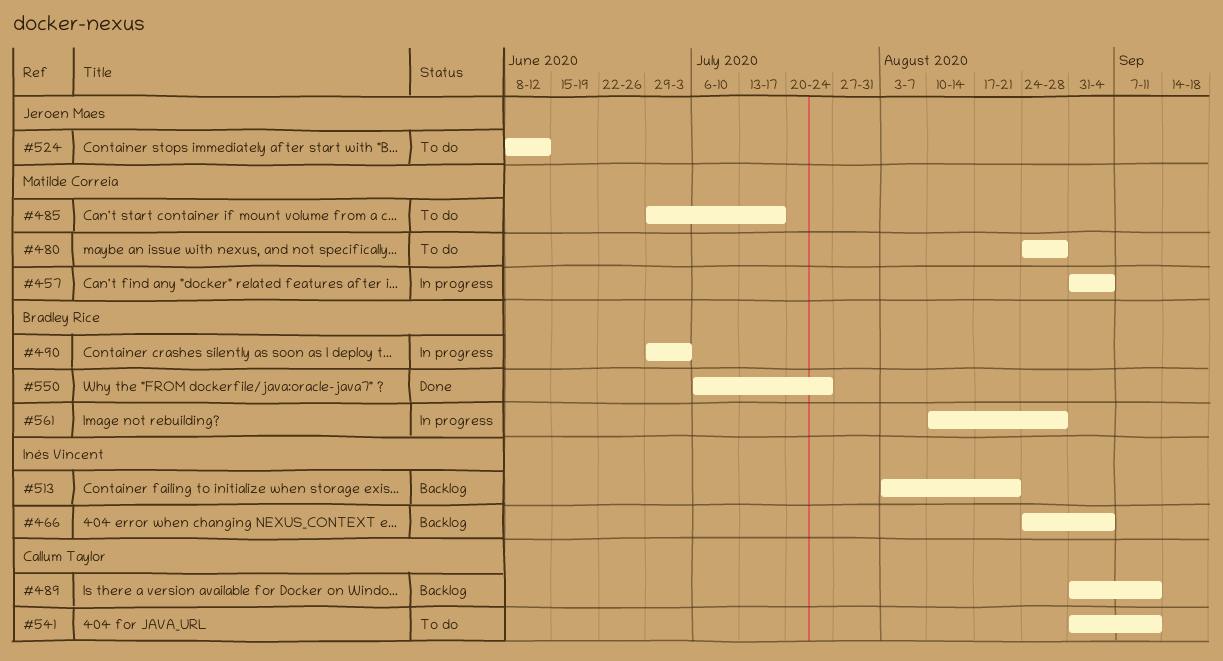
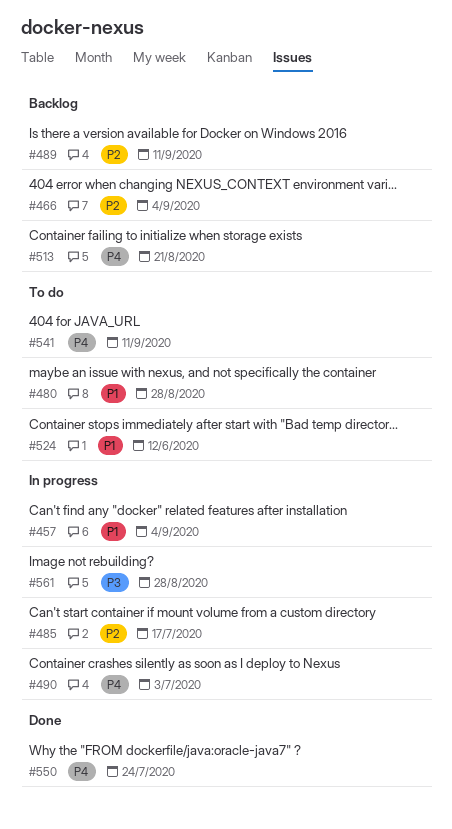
#485, status: To do -> In progress

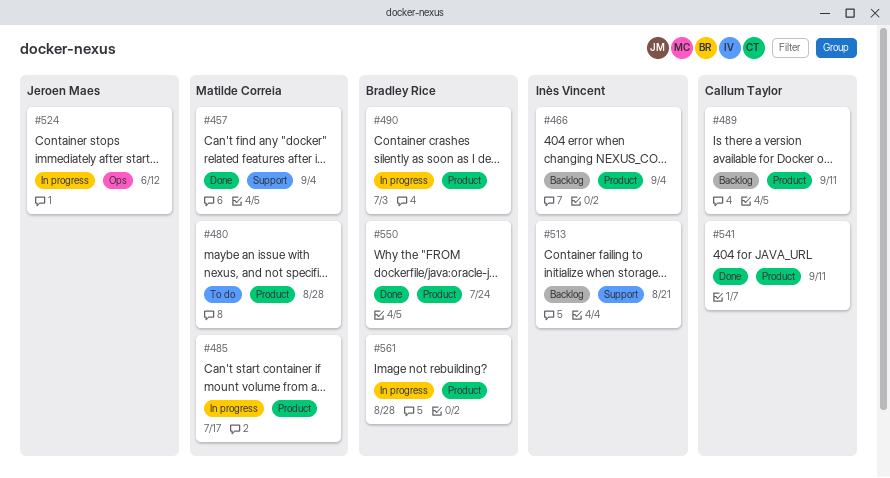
#457, status: In progress -> Done
#524, status: To do -> In progress
#541, status: To do -> Done

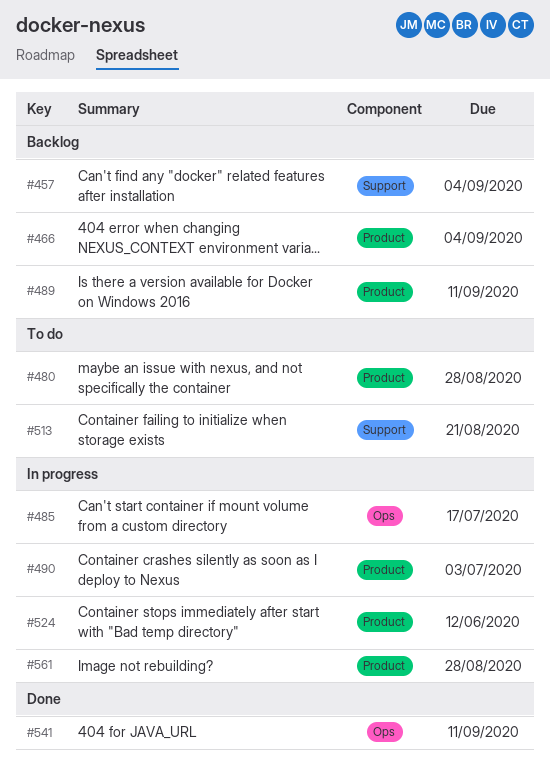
#457, status: Done -> Backlog
#485, label: Product -> Ops
#513, status: Backlog -> To do
#524, label: Ops -> Product
#541, label: Product -> Ops
#550: present -> none

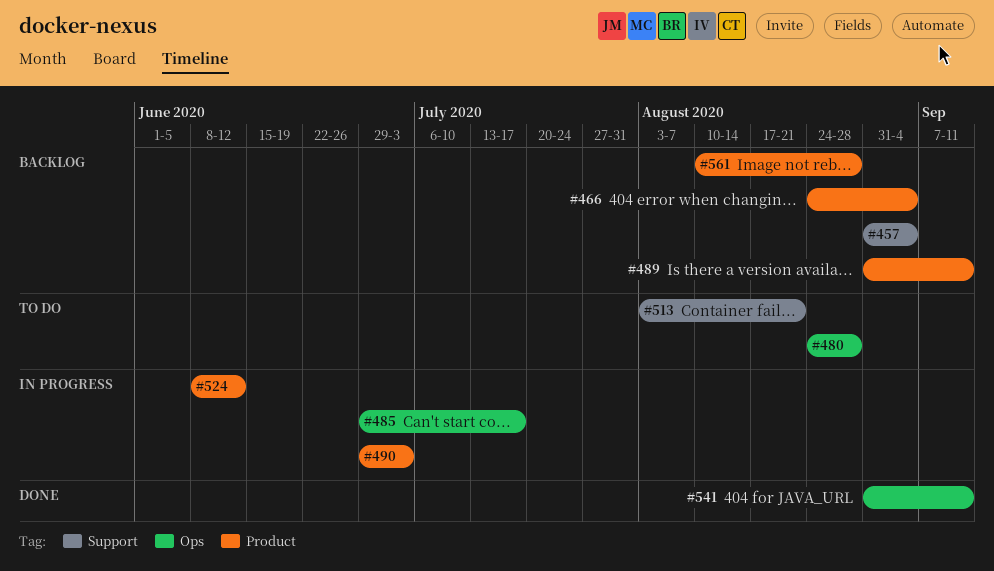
#480, label: Product -> Ops
#561, status: In progress -> Backlog

